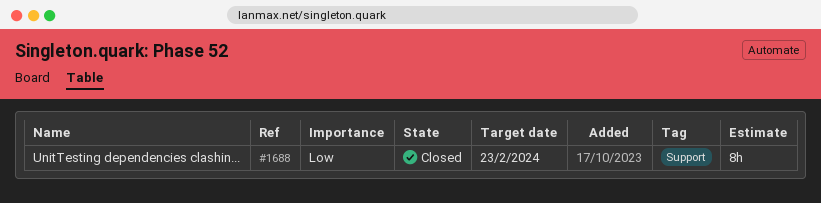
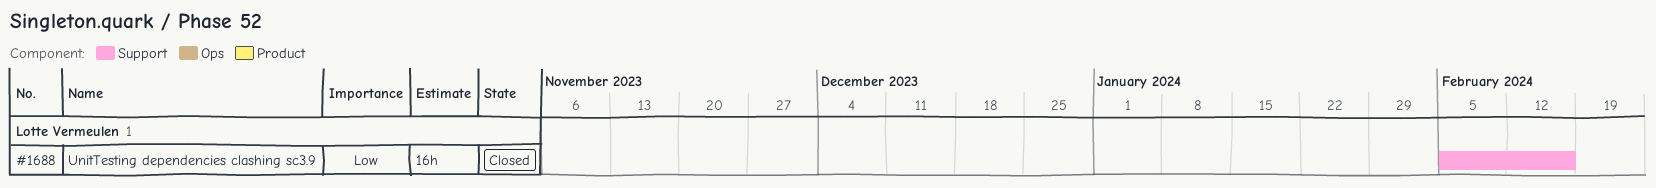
#1688, estimate: 8h -> 16h
#1688, due: Feb 23 -> Feb 16

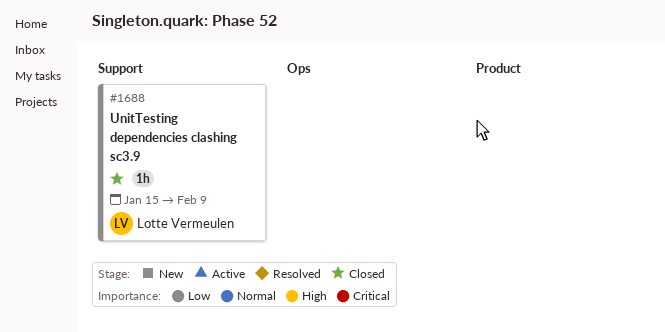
#1688, estimate: 16h -> 1h
#1688, start: Feb 5 -> Jan 15
#1688, due: Feb 16 -> Feb 9

